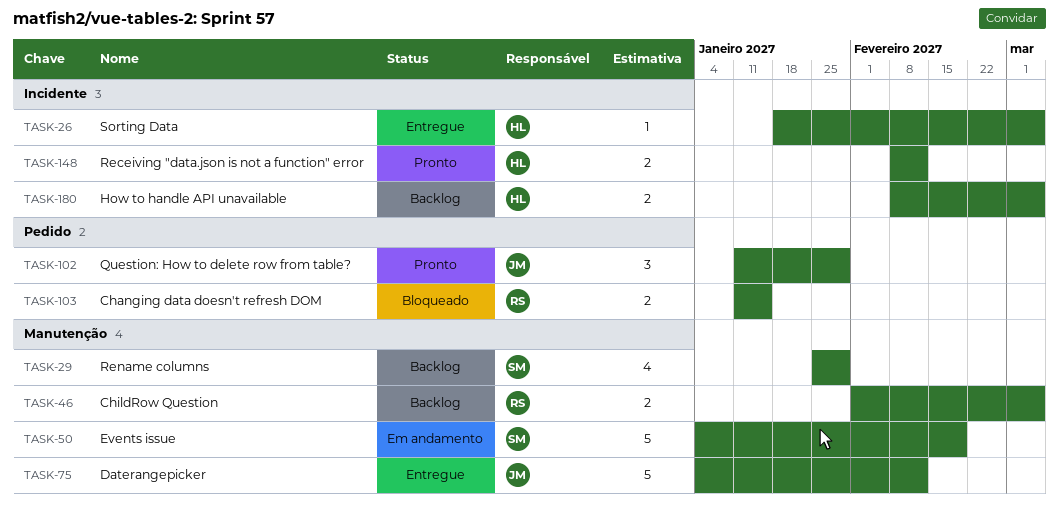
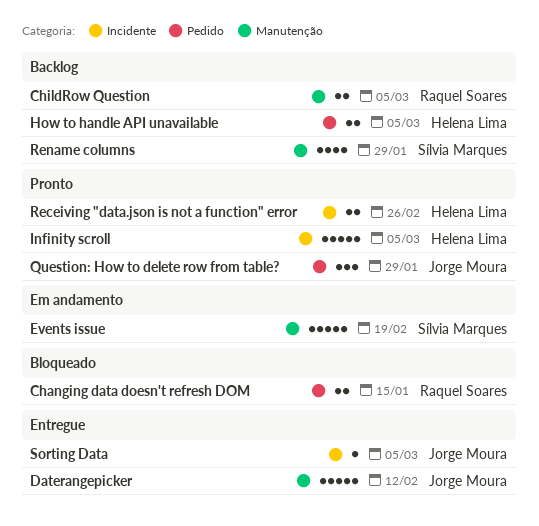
How to handle API unavailable, label: Incidente -> Pedido
Infinity scroll: none -> present
Receiving "data.json is not a function" error, due: Feb 12 -> Feb 26
Sorting Data, owner: Helena Lima -> Jorge Moura

